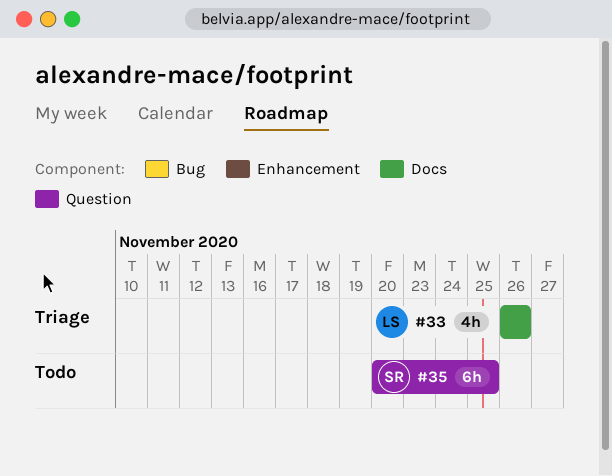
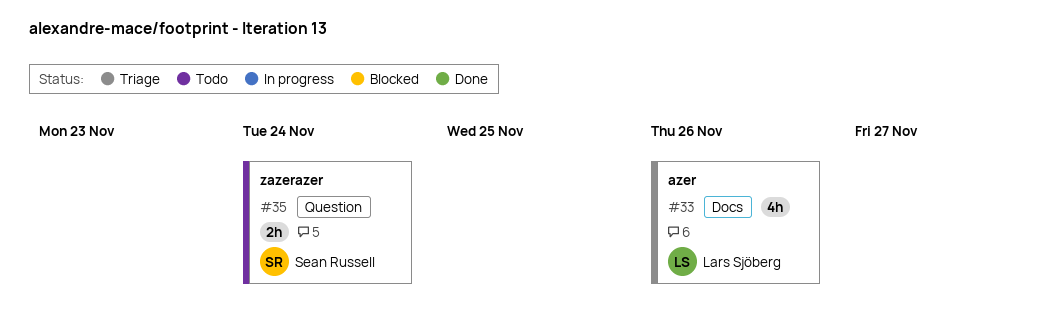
#35, estimate: 6h -> 2h
#35, due: Nov 25 -> Nov 24

